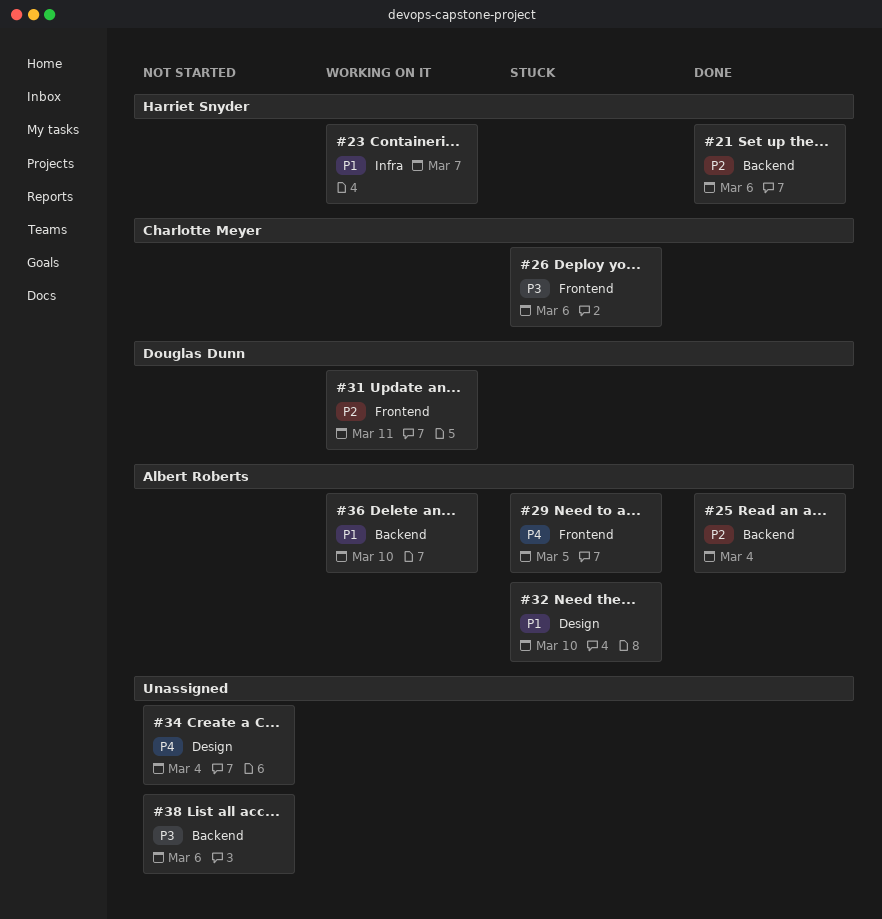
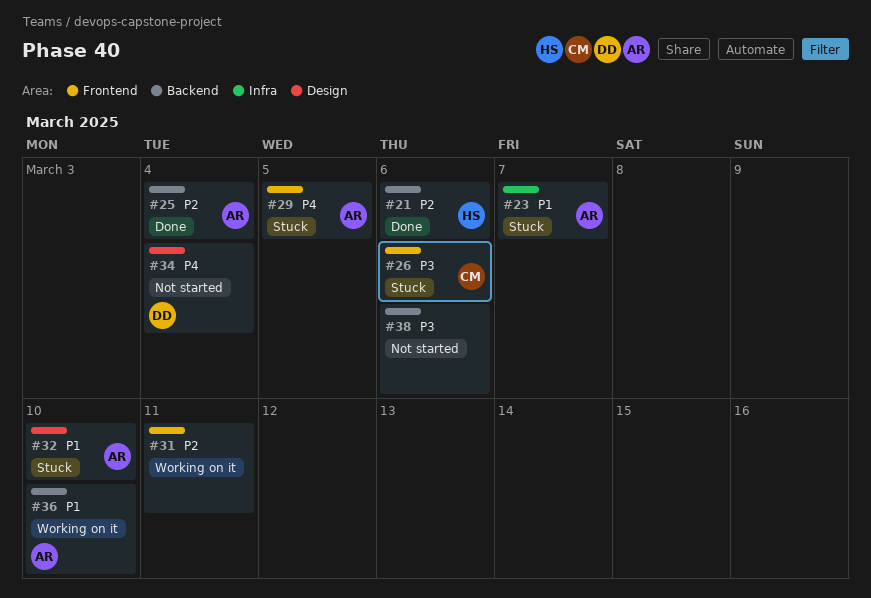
#23, status: Working on it -> Stuck
#23, owner: Harriet Snyder -> Albert Roberts
#31, owner: Douglas Dunn -> none
#34, owner: none -> Douglas Dunn

